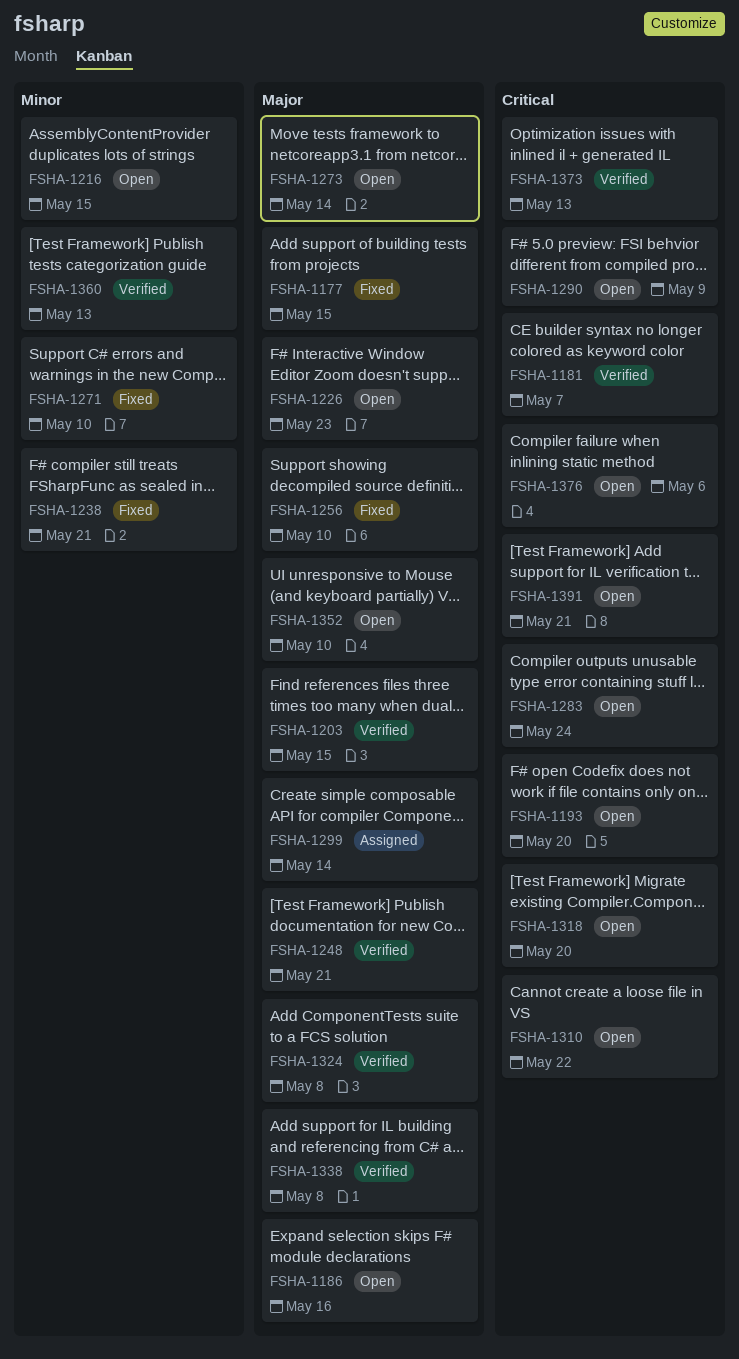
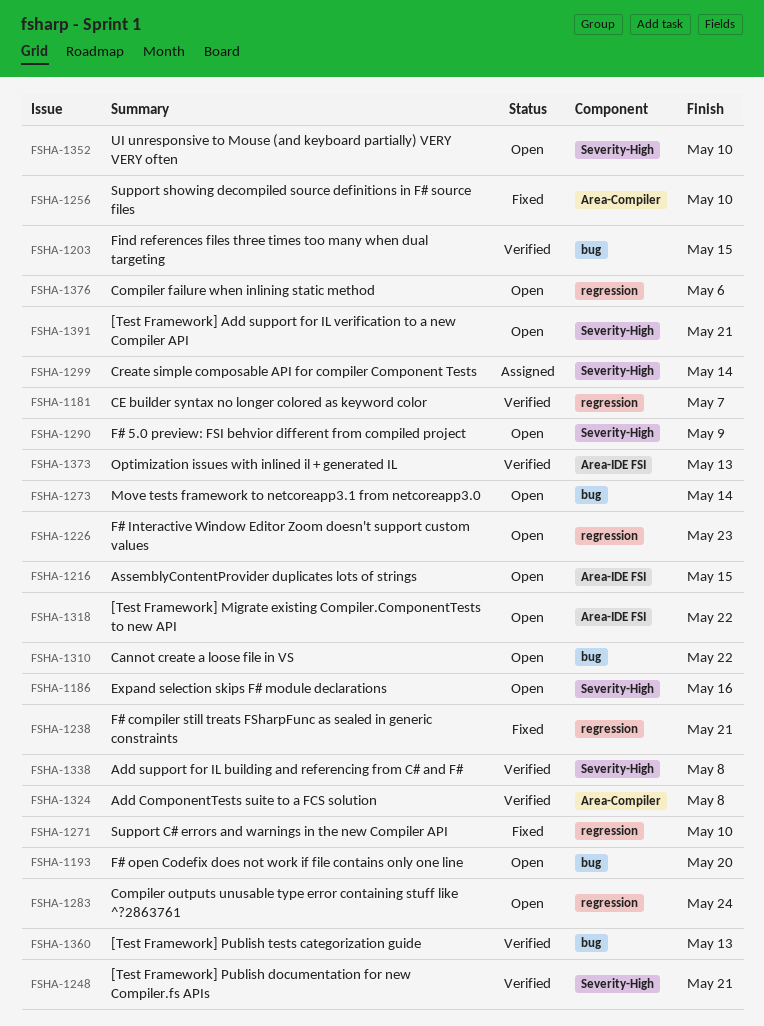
FSHA-1177: present -> none
FSHA-1318, due: May 20 -> May 22

